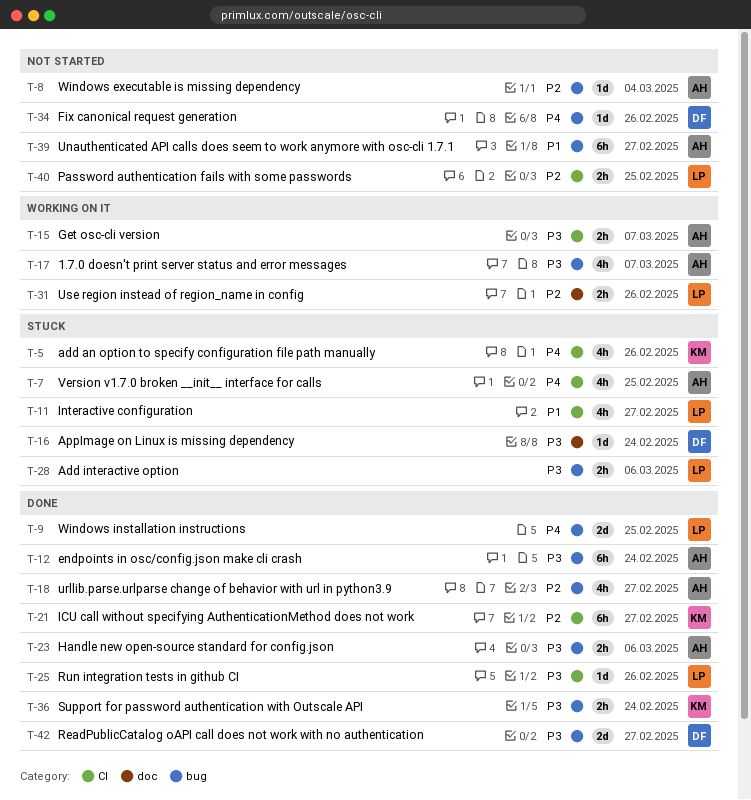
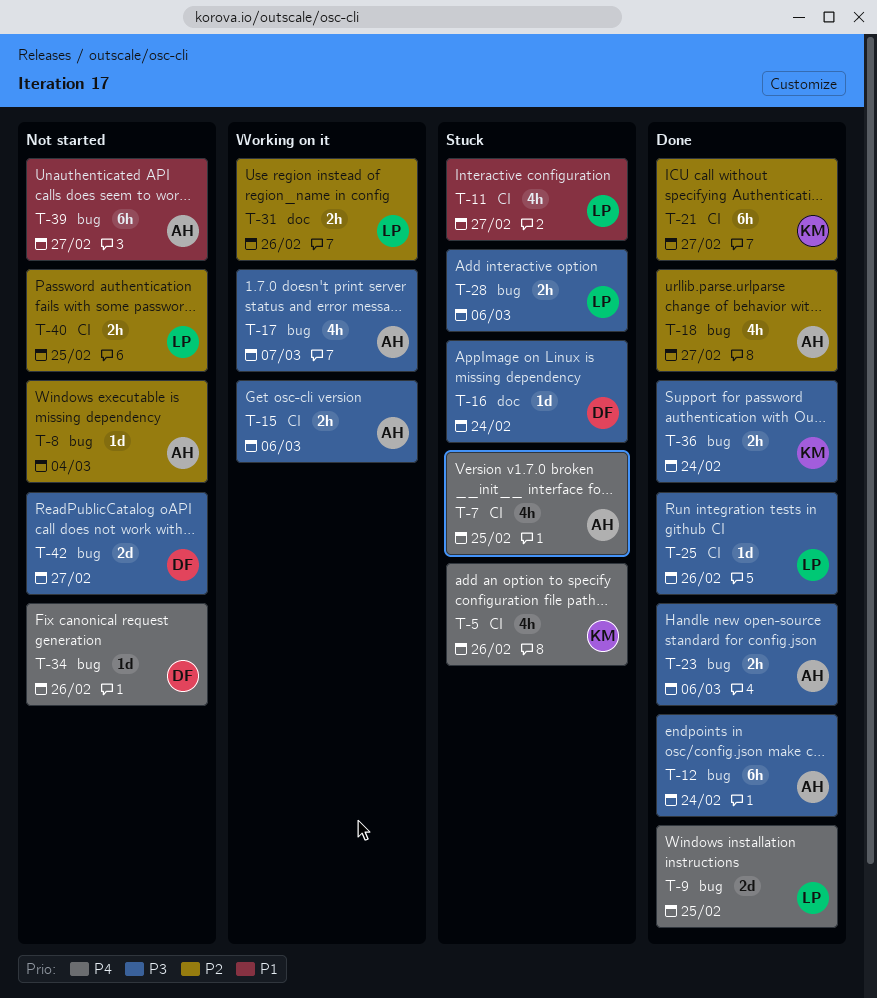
T-15, due: Mar 7 -> Mar 6
T-42, status: Done -> Not started

